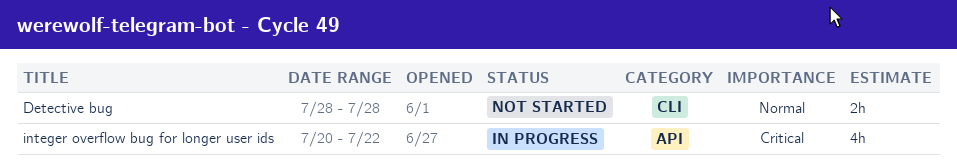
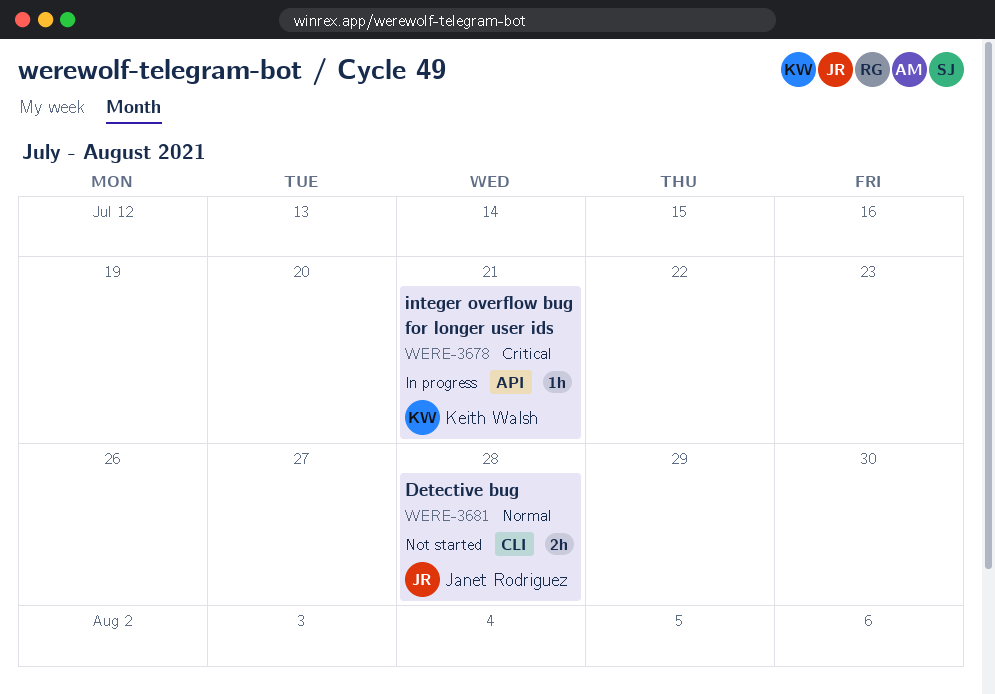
integer overflow bug for longer user ids, estimate: 4h -> 1h
integer overflow bug for longer user ids, due: Jul 22 -> Jul 21

